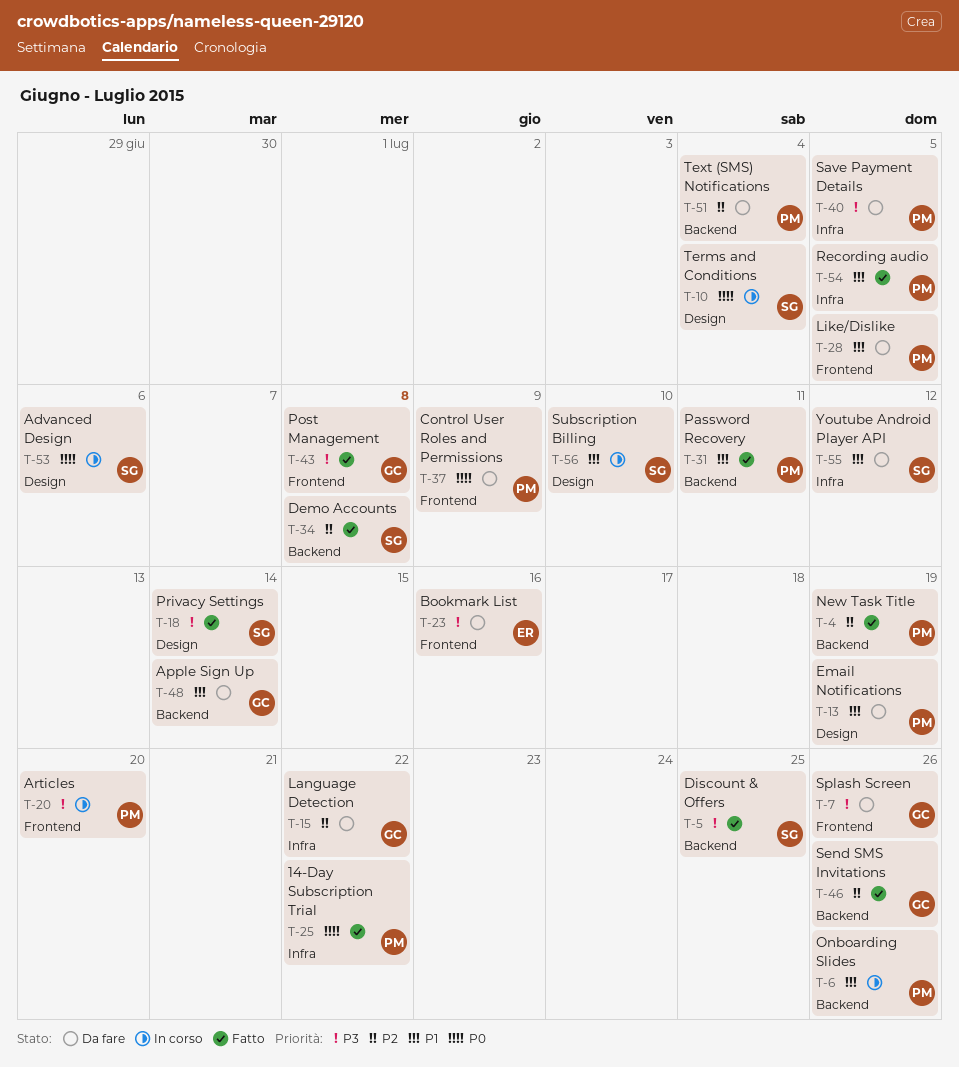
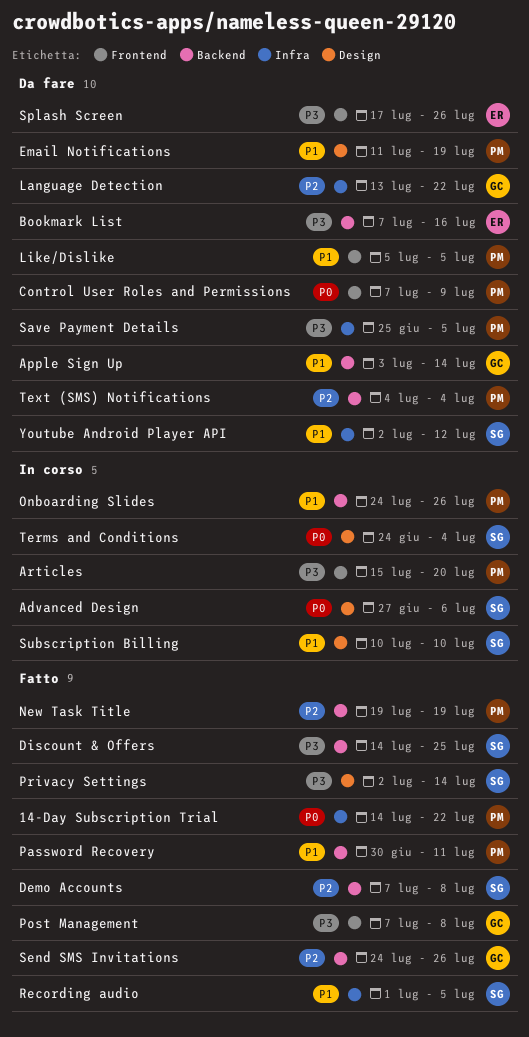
Bookmark List, label: Frontend -> Backend
Recording audio, owner: PM -> SG
Splash Screen, owner: GC -> ER

